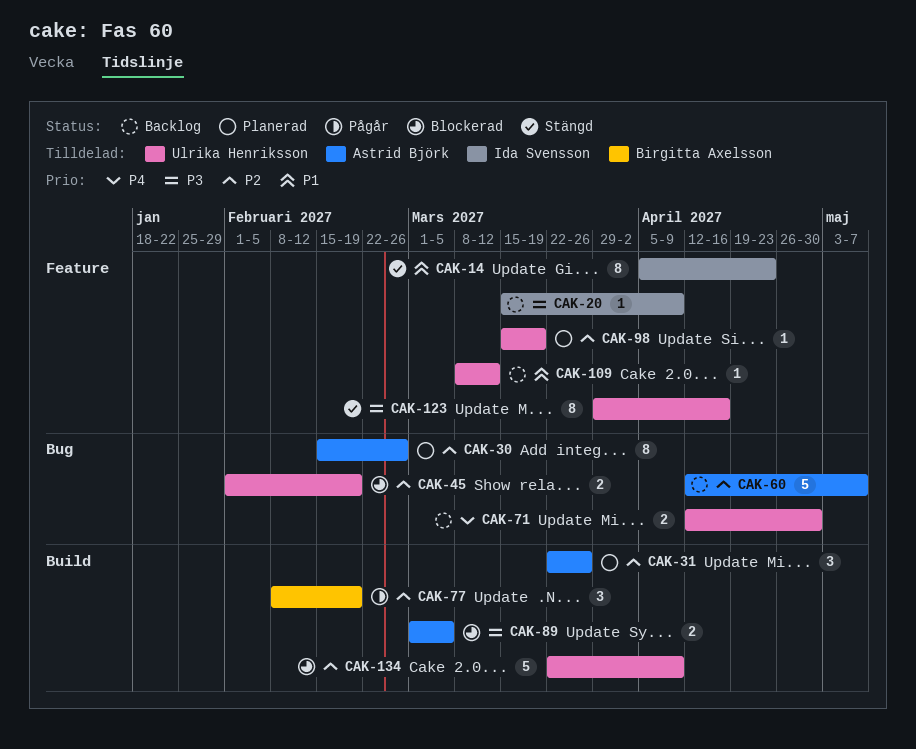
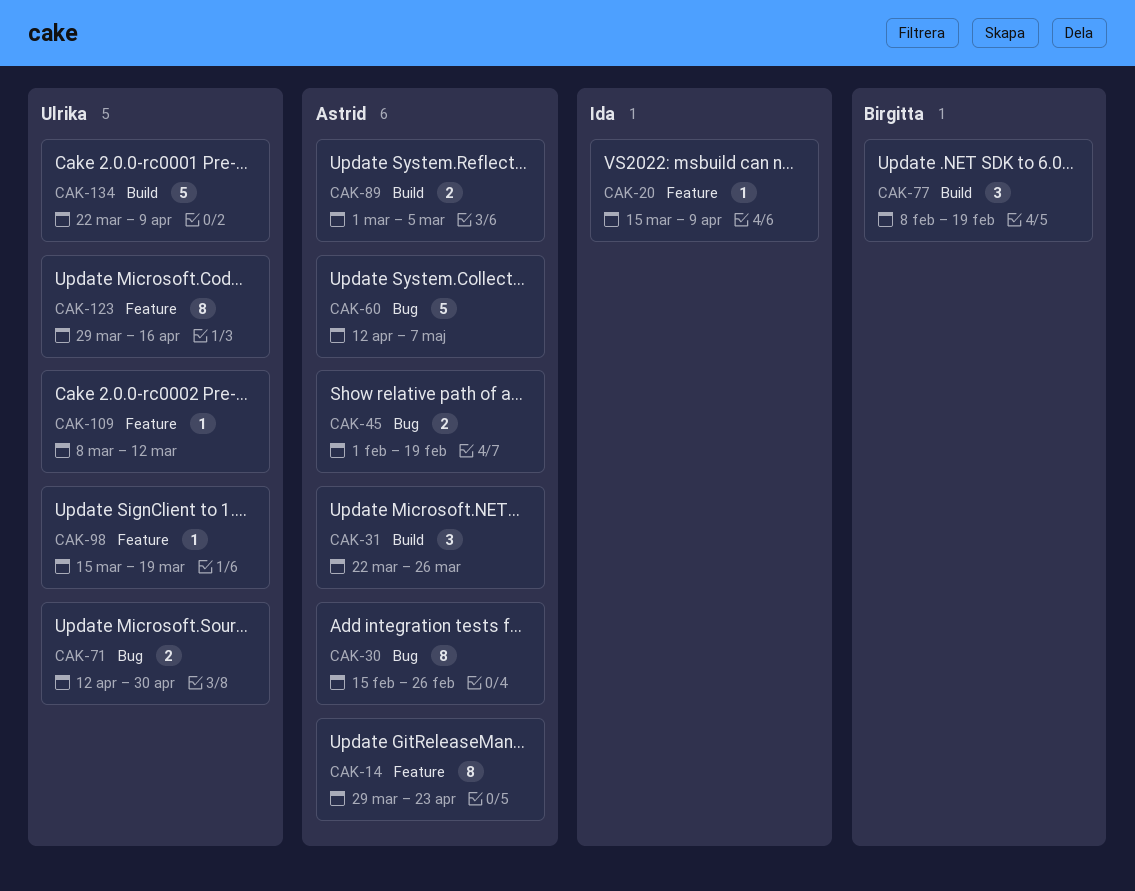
CAK-14, owner: Ida Svensson -> Astrid Björk
CAK-14, start: Apr 5 -> Mar 29
CAK-45, owner: Ulrika Henriksson -> Astrid Björk

